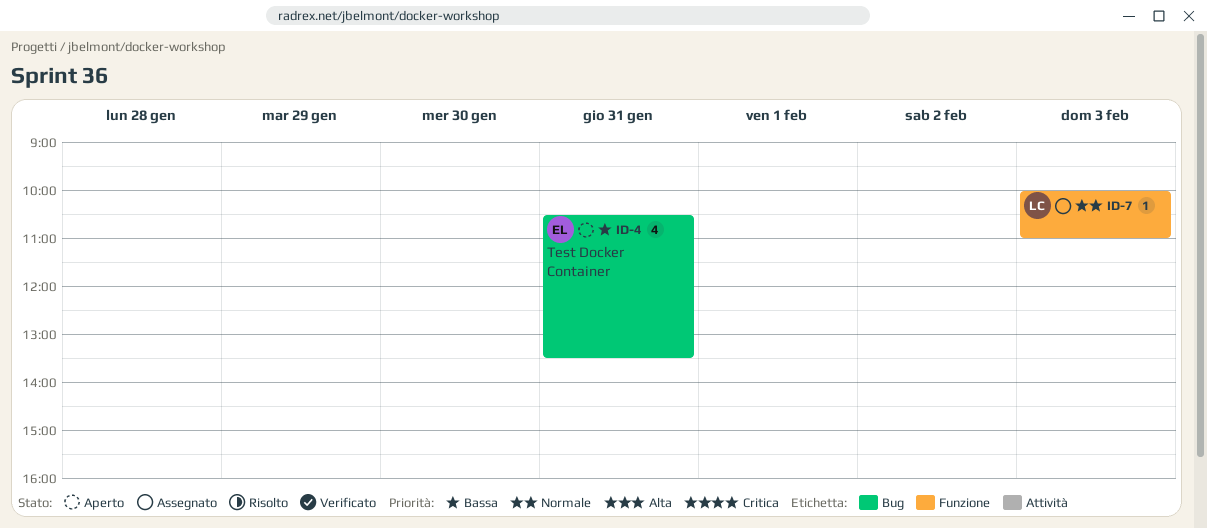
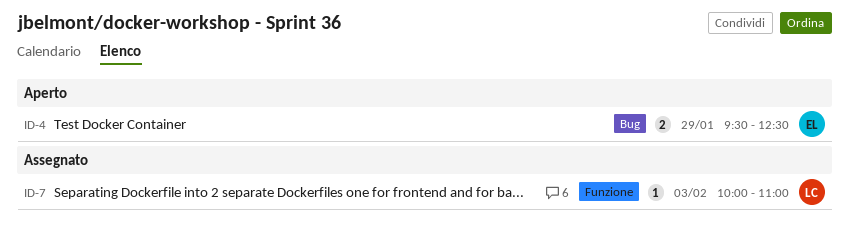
ID-4, estimate: 4 -> 2
ID-4, day: Jan 31 -> Jan 29
ID-4, begins: 10:30 -> 09:30
ID-4, ends: 13:30 -> 12:30

